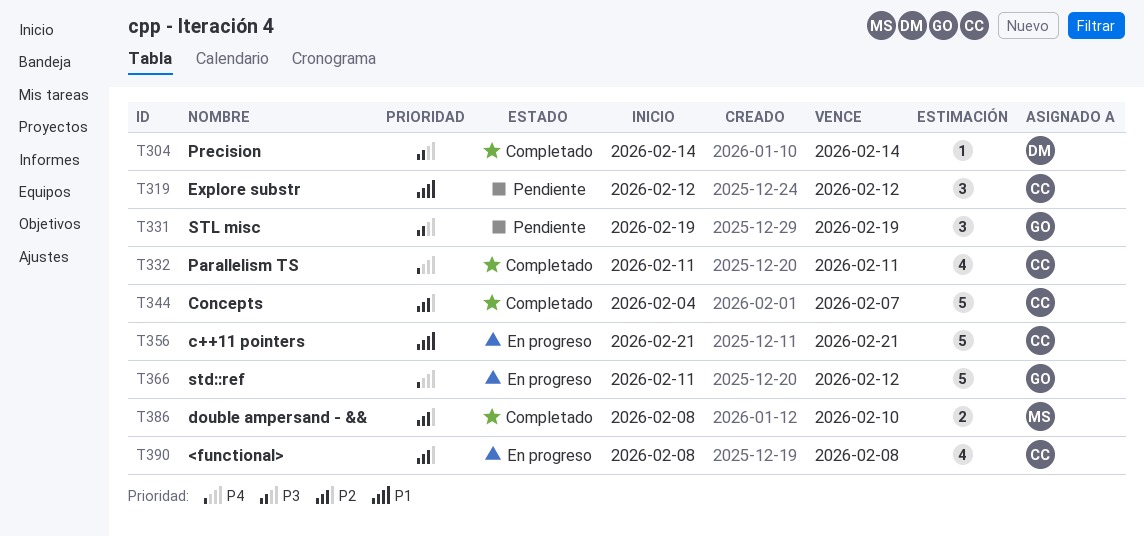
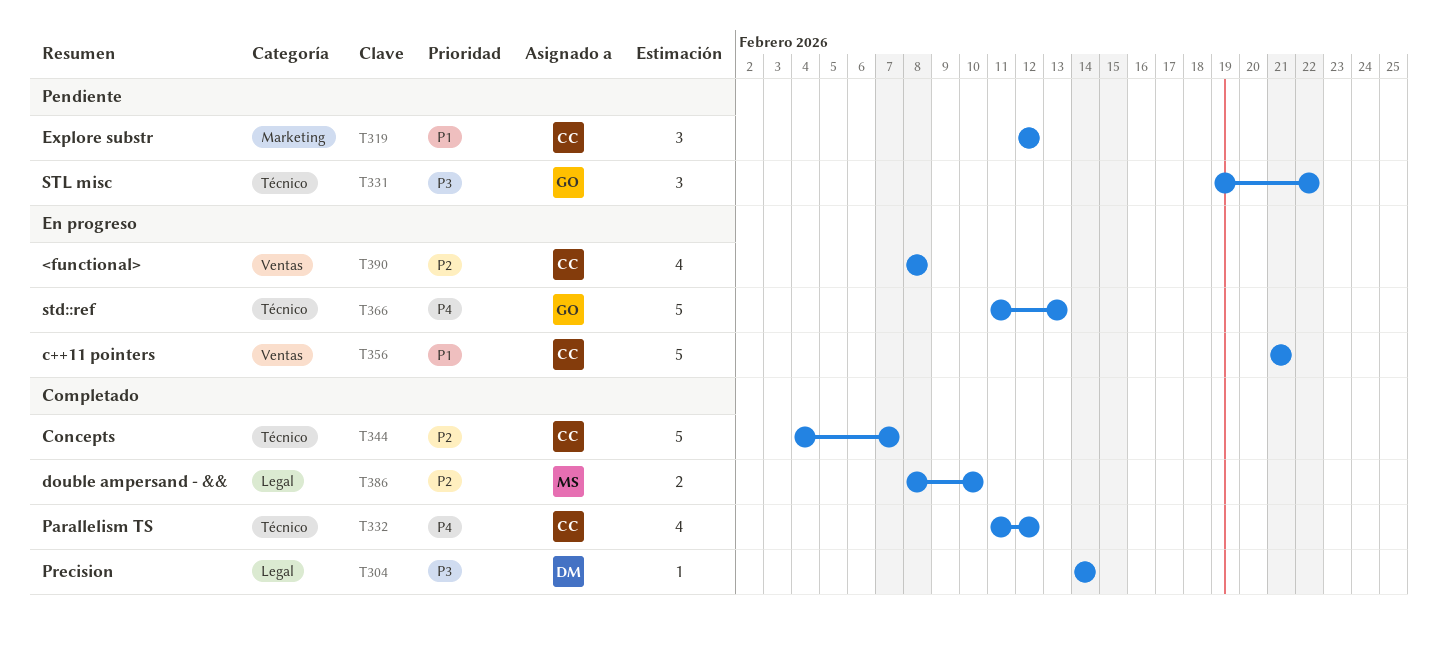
T331, due: Feb 19 -> Feb 22
T332, due: Feb 11 -> Feb 12
T366, due: Feb 12 -> Feb 13

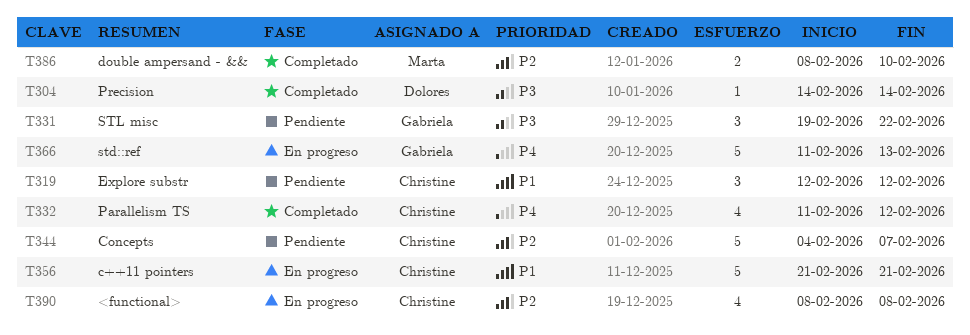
T344, status: Completado -> Pendiente

